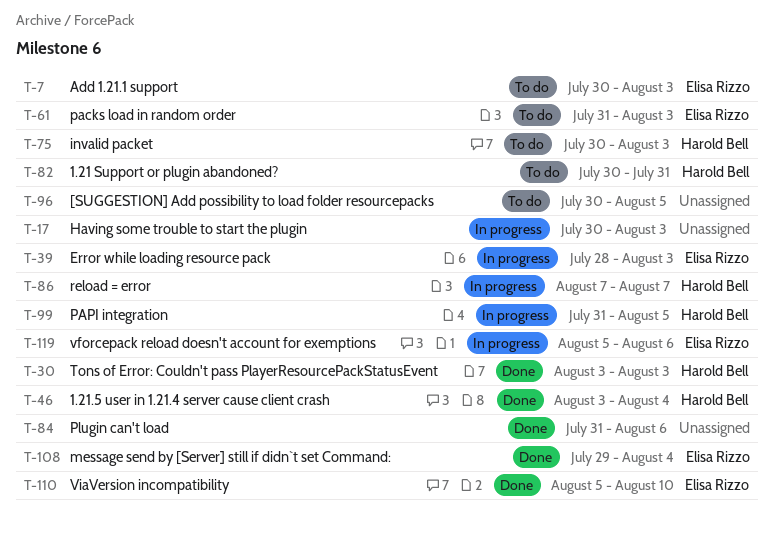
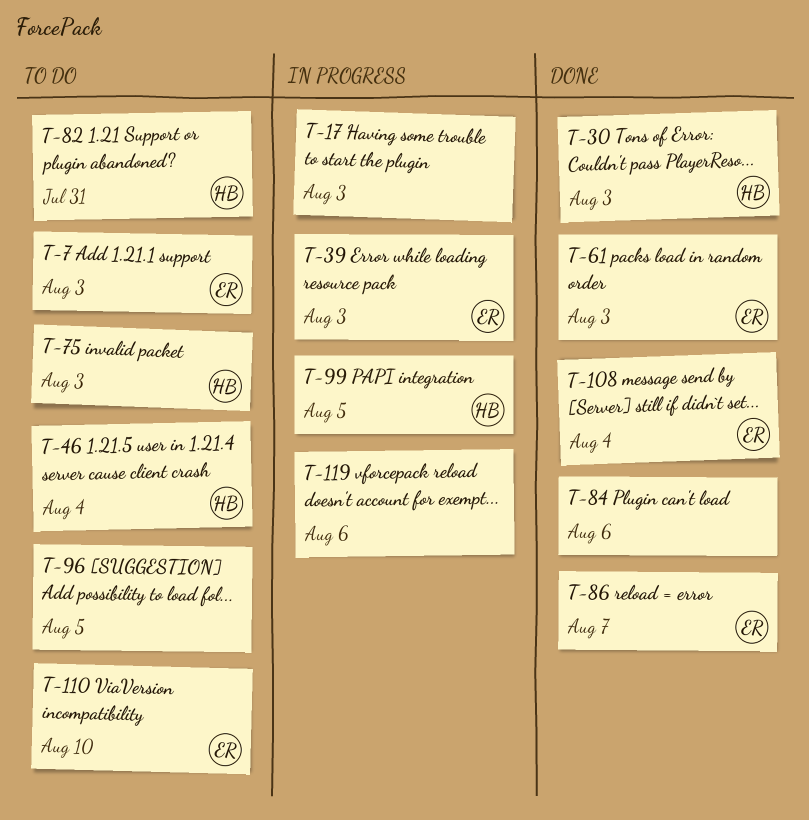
T-46, status: Done -> To do
T-61, status: To do -> Done
T-86, status: In progress -> Done
T-86, owner: Harold Bell -> Elisa Rizzo
T-110, status: Done -> To do
T-119, owner: Elisa Rizzo -> none

